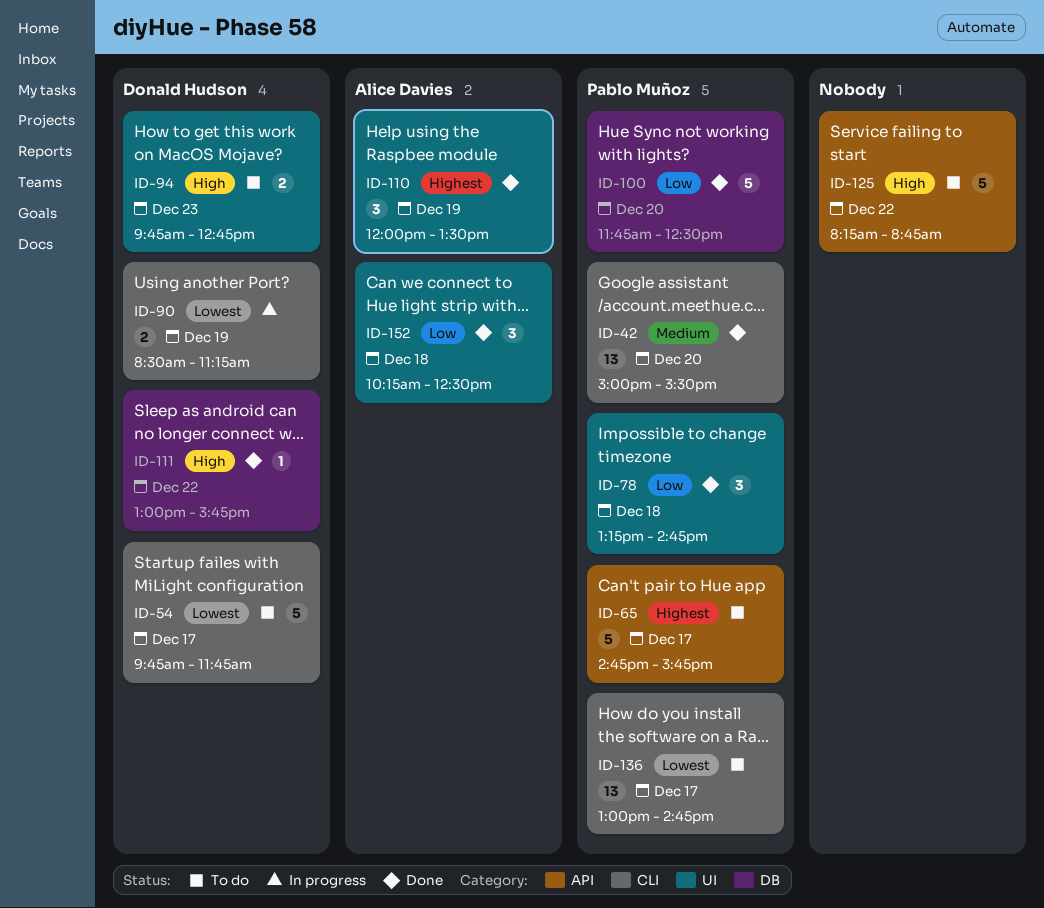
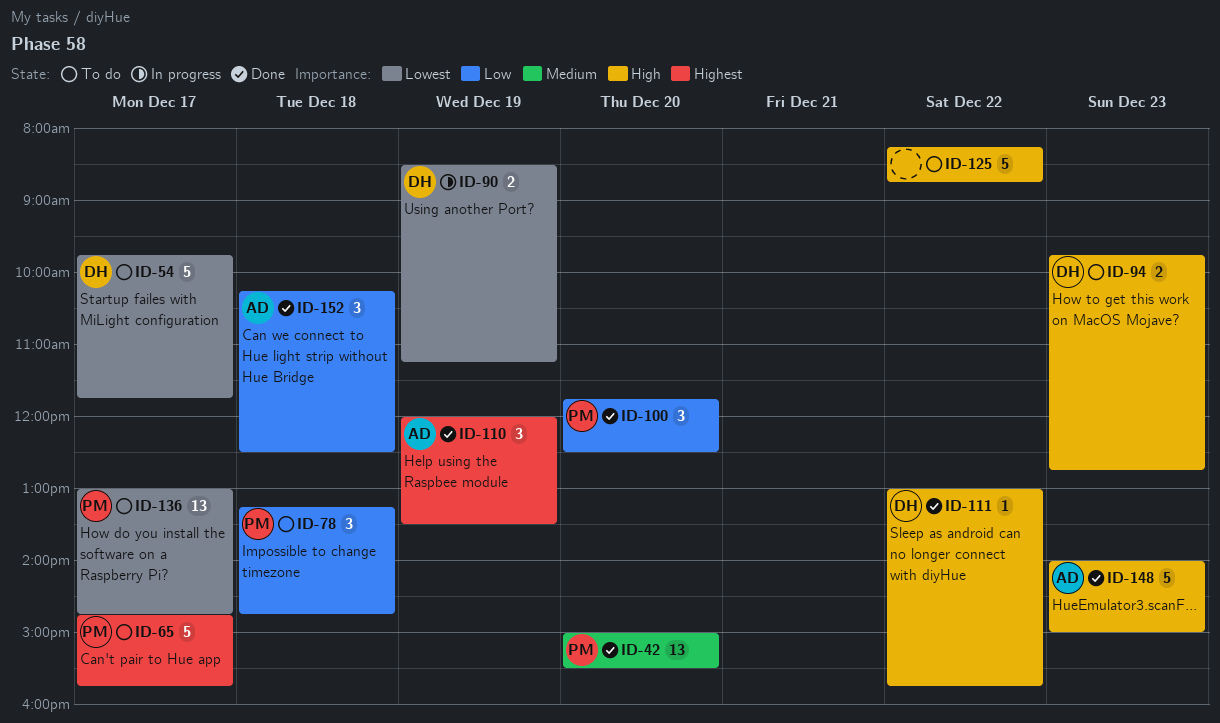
ID-78, status: Done -> To do
ID-100, estimate: 5 -> 3
ID-148: none -> present

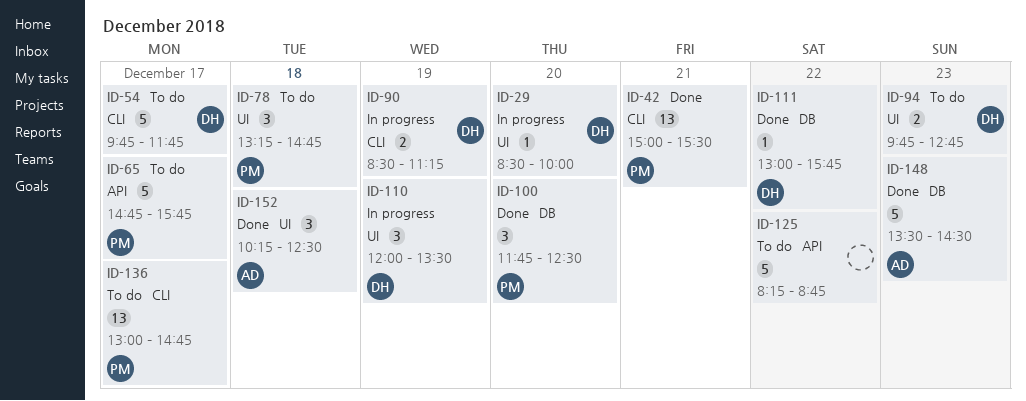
ID-29: none -> present
ID-42, day: Dec 20 -> Dec 21
ID-110, status: Done -> In progress
ID-110, owner: AD -> DH
ID-148, begins: 14:00 -> 13:30
ID-148, ends: 15:00 -> 14:30

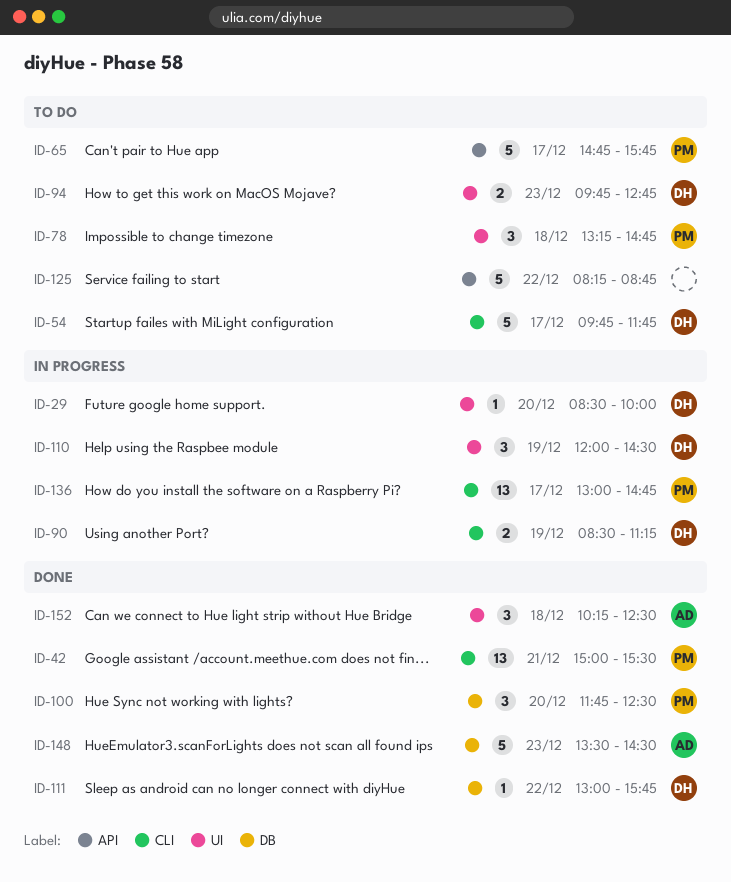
ID-110, ends: 13:30 -> 14:30
ID-136, status: To do -> In progress

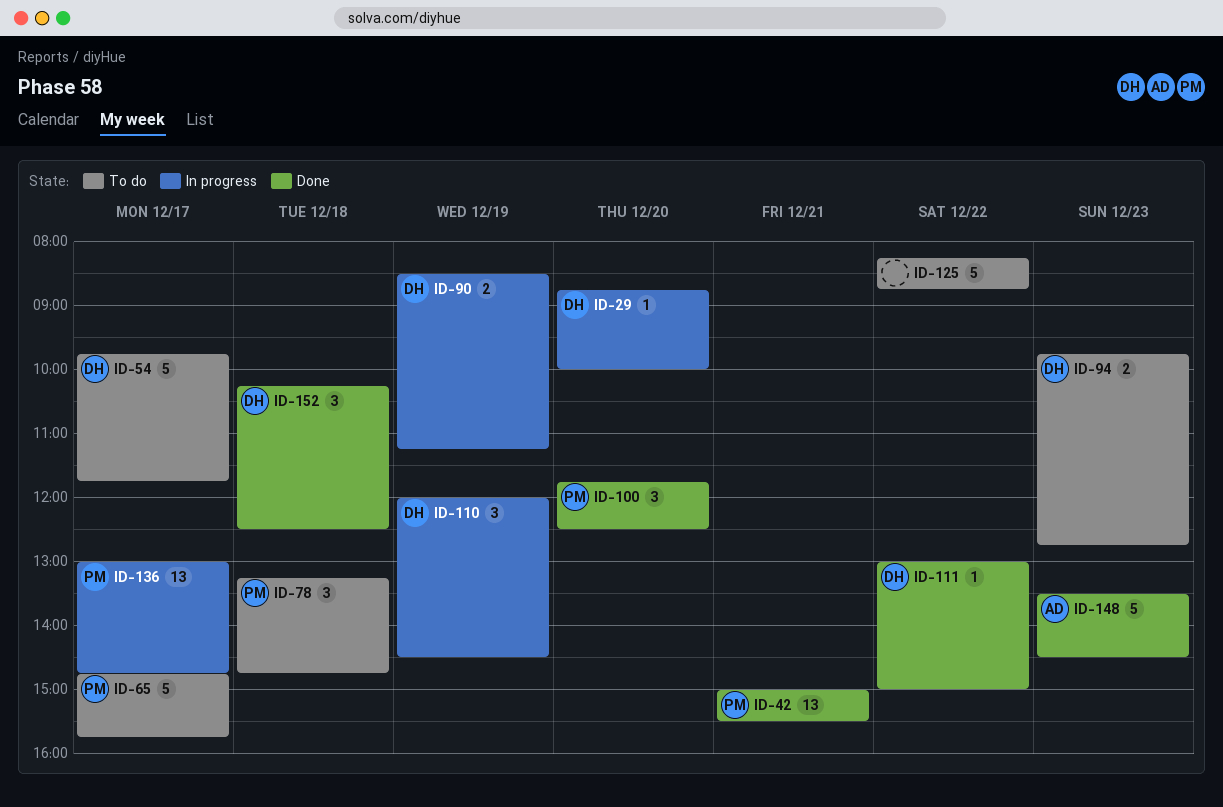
ID-29, begins: 08:30 -> 08:45
ID-111, ends: 15:45 -> 15:00
ID-152, owner: AD -> DH

